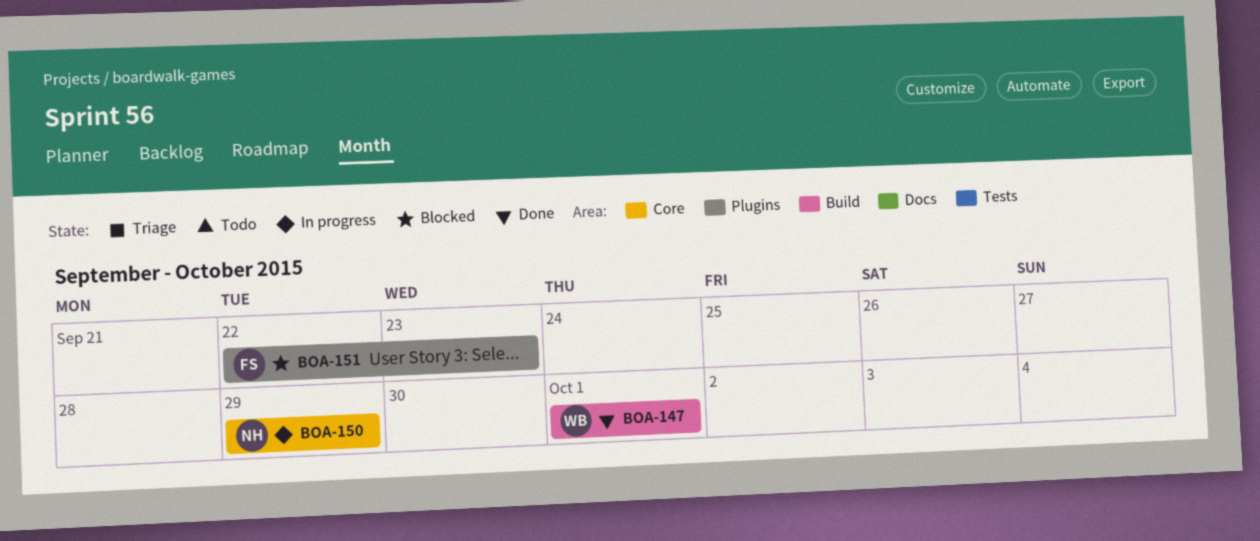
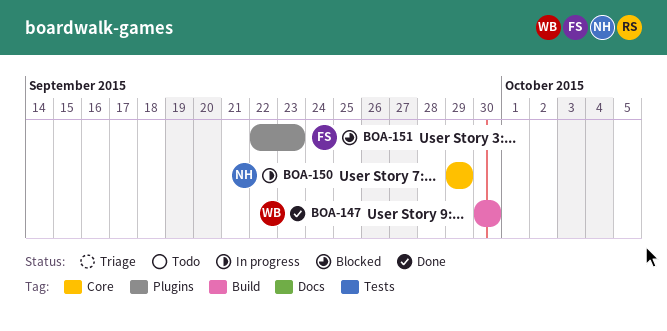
BOA-147, start: Oct 1 -> Sep 30
BOA-147, due: Oct 1 -> Sep 30

